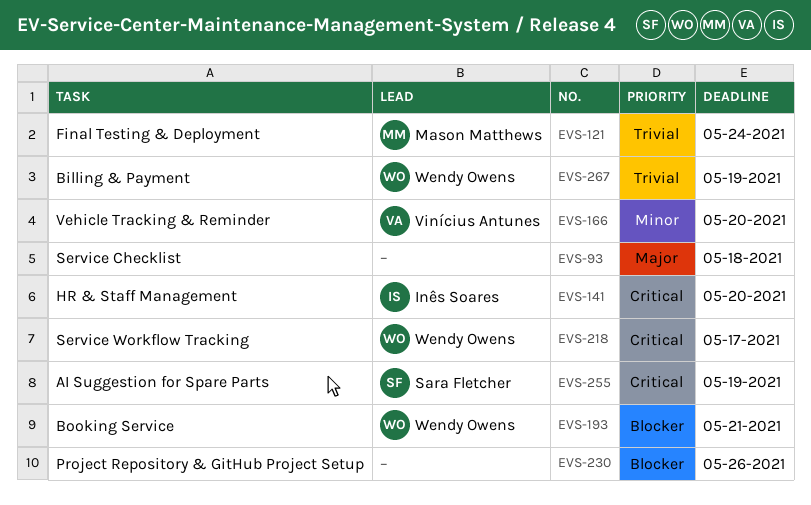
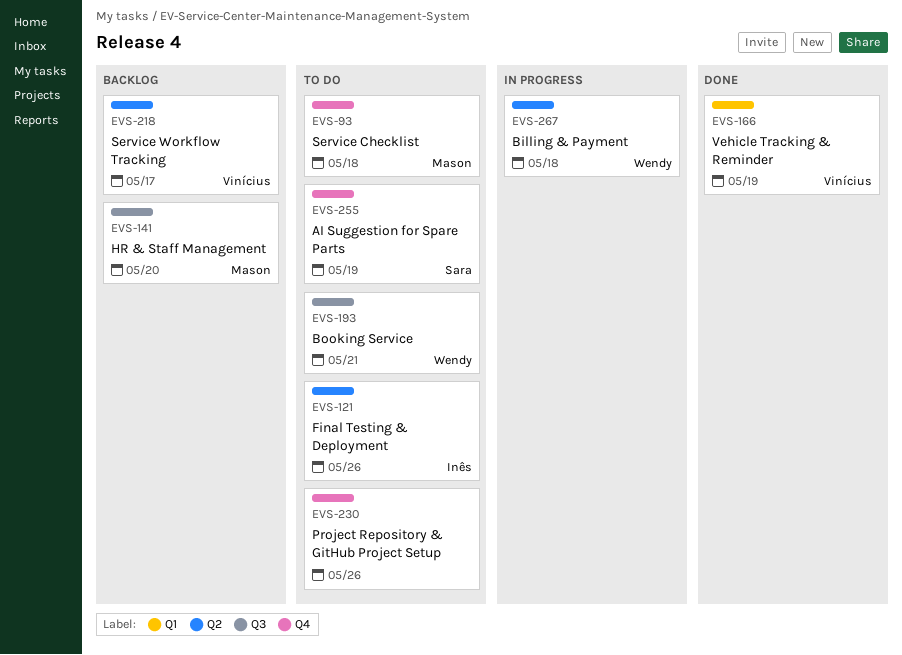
EVS-93, owner: none -> Mason Matthews
EVS-121, owner: Mason Matthews -> Inês Soares
EVS-121, due: May 24 -> May 26
EVS-141, owner: Inês Soares -> Mason Matthews
EVS-166, due: May 20 -> May 19
EVS-218, owner: Wendy Owens -> Vinícius Antunes
EVS-267, due: May 19 -> May 18

